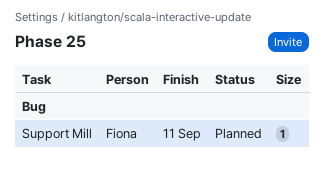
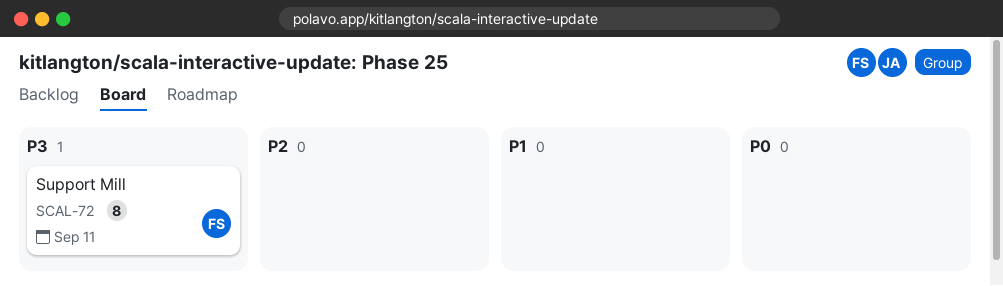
Support Mill, estimate: 1 -> 8

